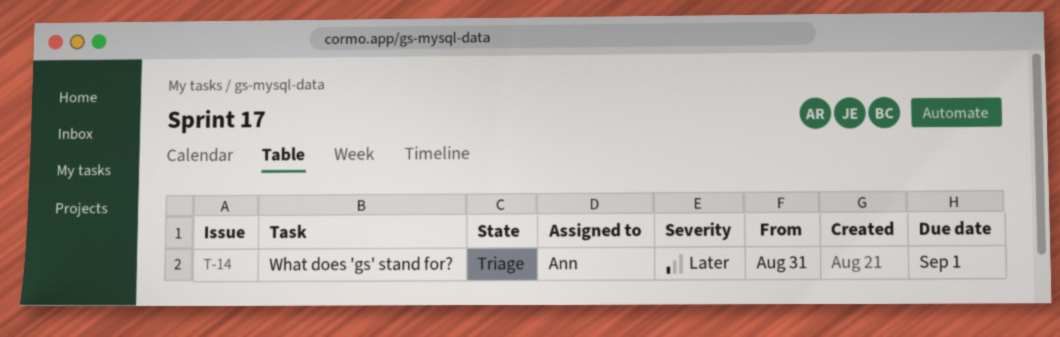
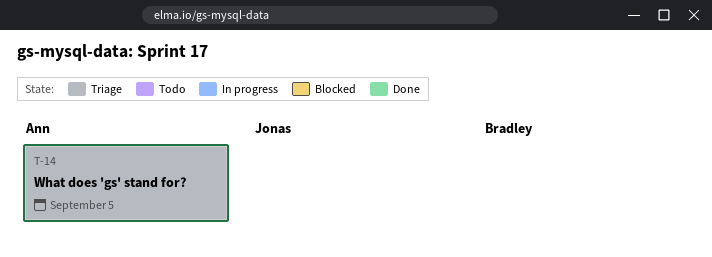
T-14, due: Sep 1 -> Sep 5

